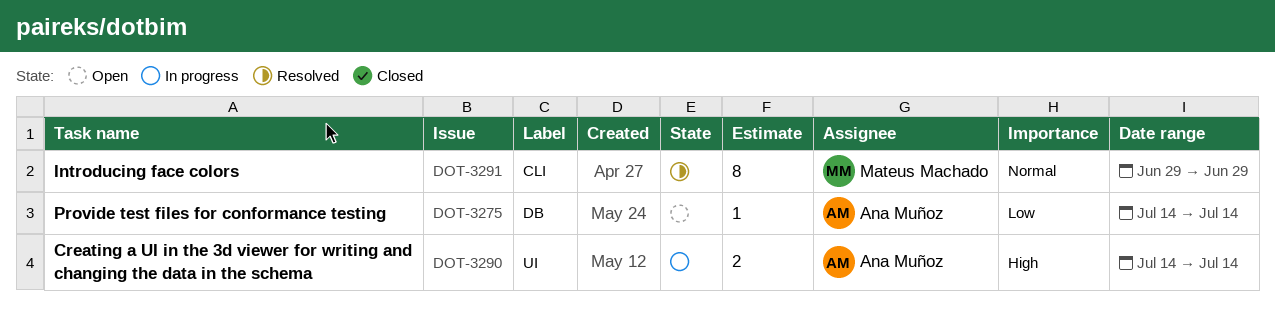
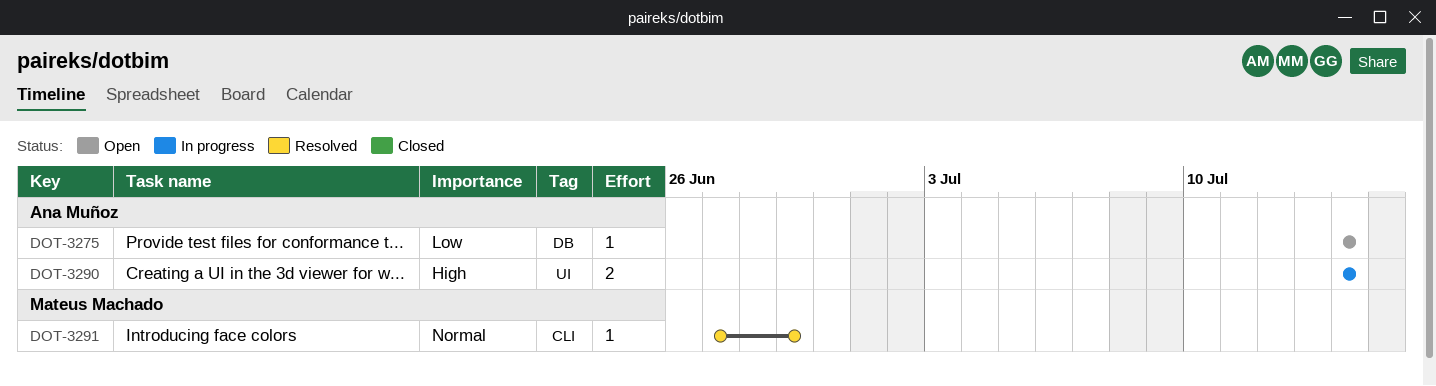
DOT-3291, estimate: 8 -> 1
DOT-3291, start: Jun 29 -> Jun 27

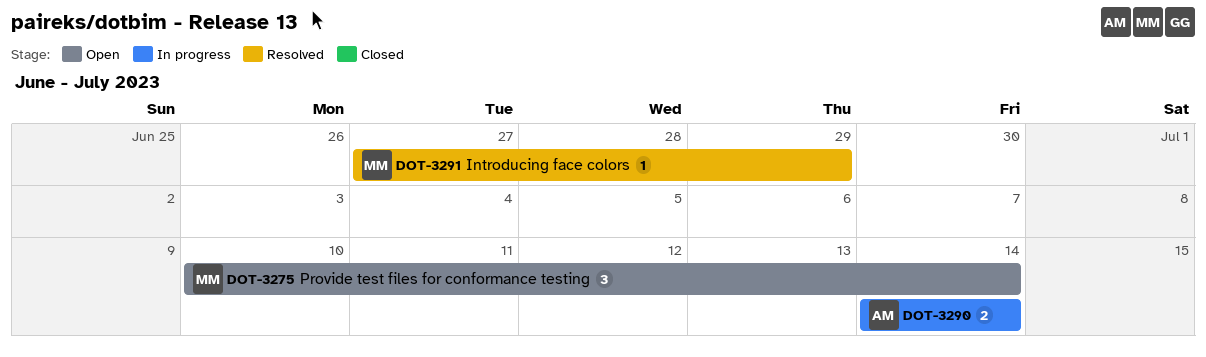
DOT-3275, owner: Ana Muñoz -> Mateus Machado
DOT-3275, estimate: 1 -> 3
DOT-3275, start: Jul 14 -> Jul 10

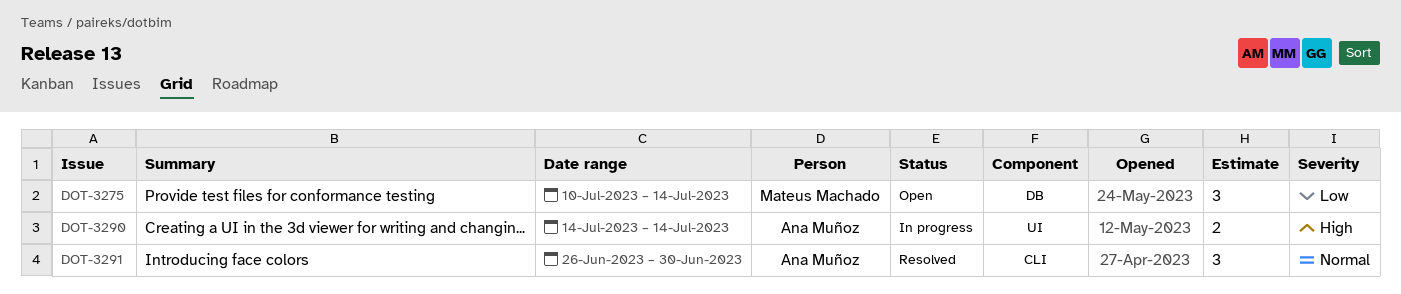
DOT-3291, owner: Mateus Machado -> Ana Muñoz
DOT-3291, estimate: 1 -> 3
DOT-3291, start: Jun 27 -> Jun 26
DOT-3291, due: Jun 29 -> Jun 30

